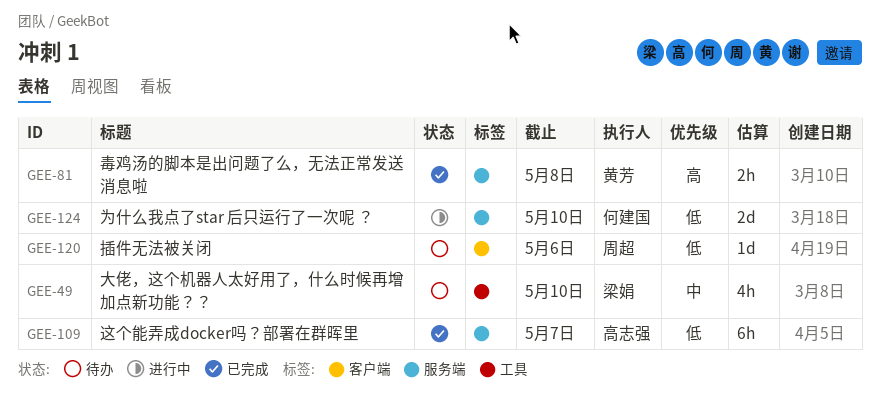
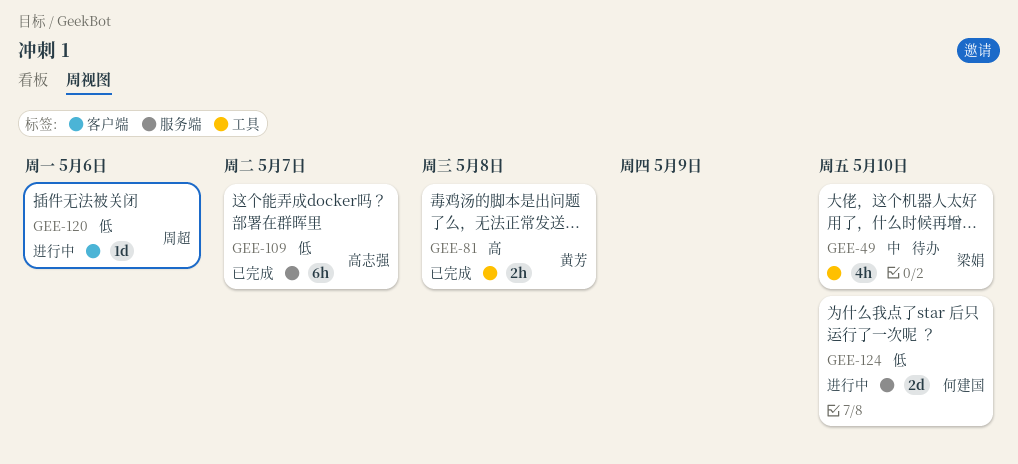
GEE-81, label: 服务端 -> 工具
GEE-120, status: 待办 -> 进行中

